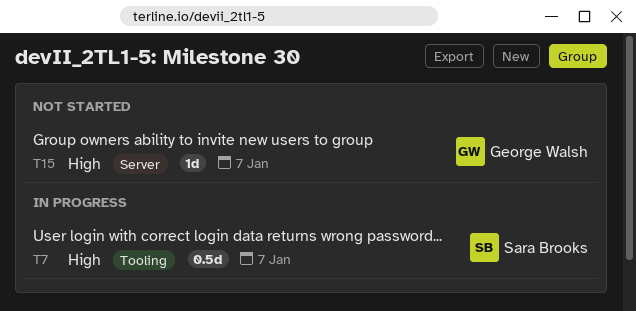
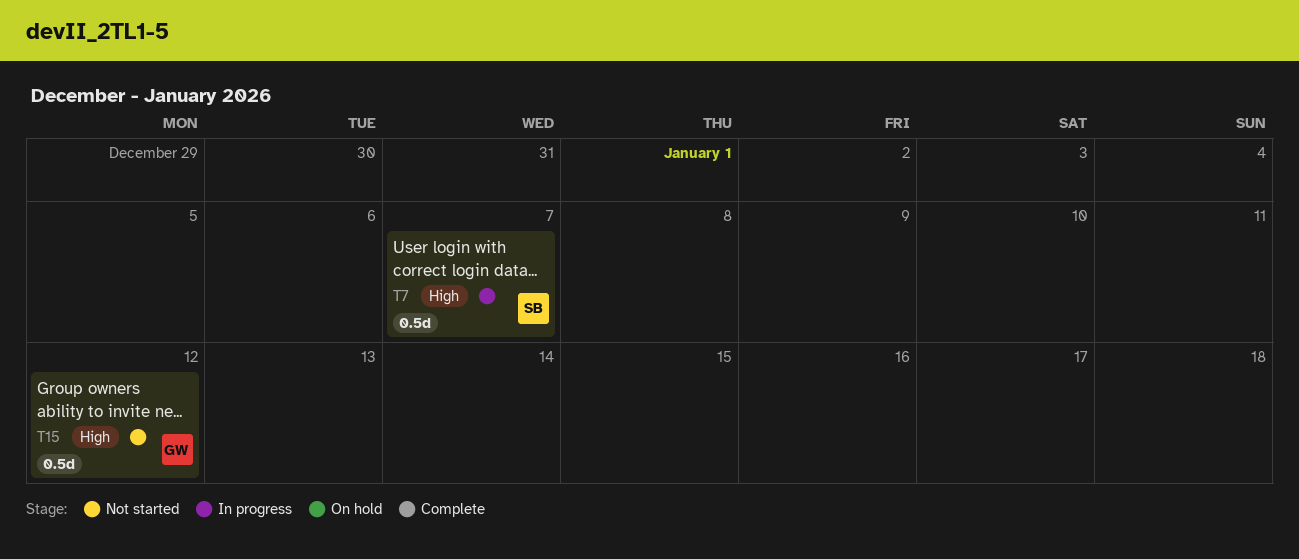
T15, estimate: 1d -> 0.5d
T15, due: Jan 7 -> Jan 12

